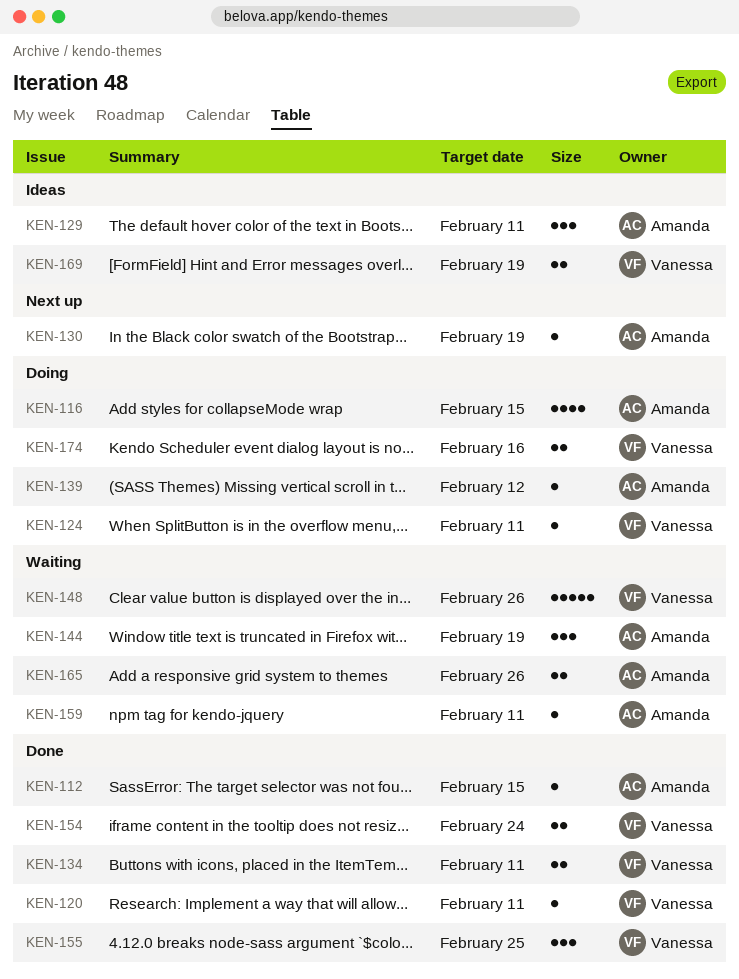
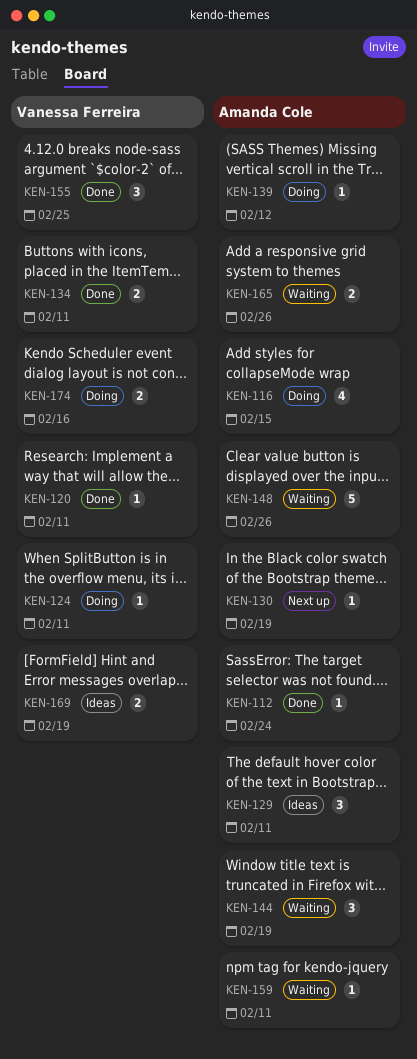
KEN-112, due: Feb 15 -> Feb 24
KEN-148, owner: Vanessa Ferreira -> Amanda Cole
KEN-154: present -> none

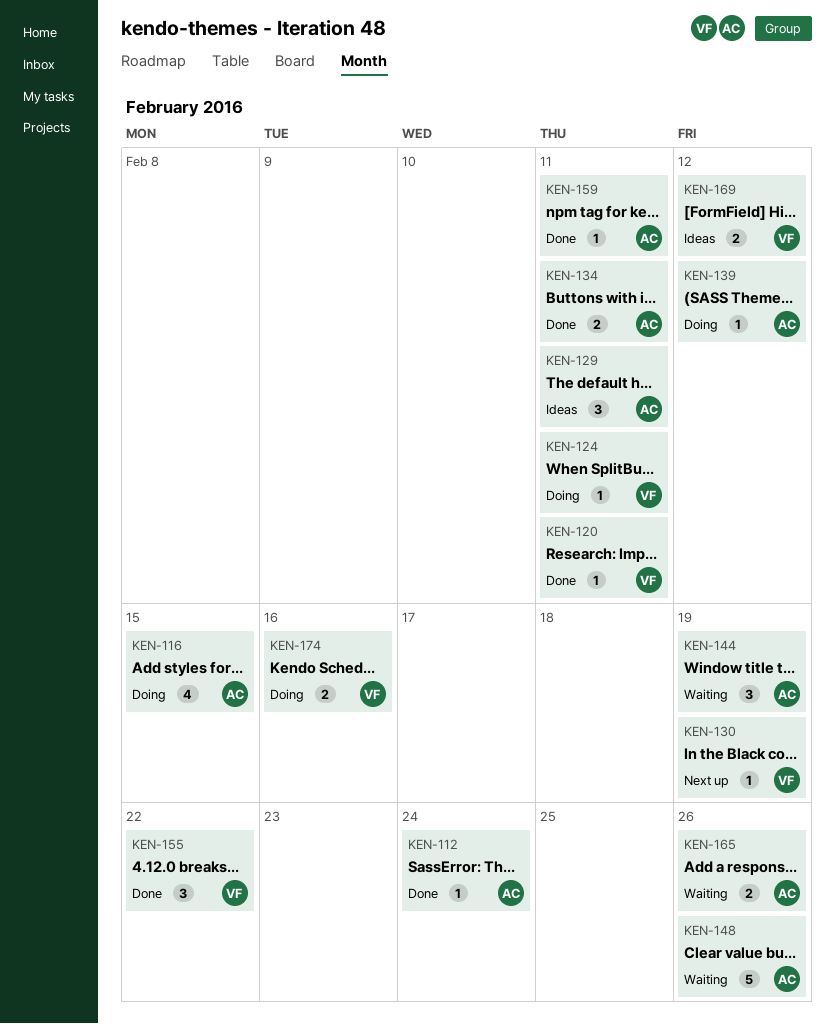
KEN-130, owner: Amanda Cole -> Vanessa Ferreira
KEN-134, owner: Vanessa Ferreira -> Amanda Cole
KEN-155, due: Feb 25 -> Feb 22
KEN-159, status: Waiting -> Done
KEN-169, due: Feb 19 -> Feb 12

